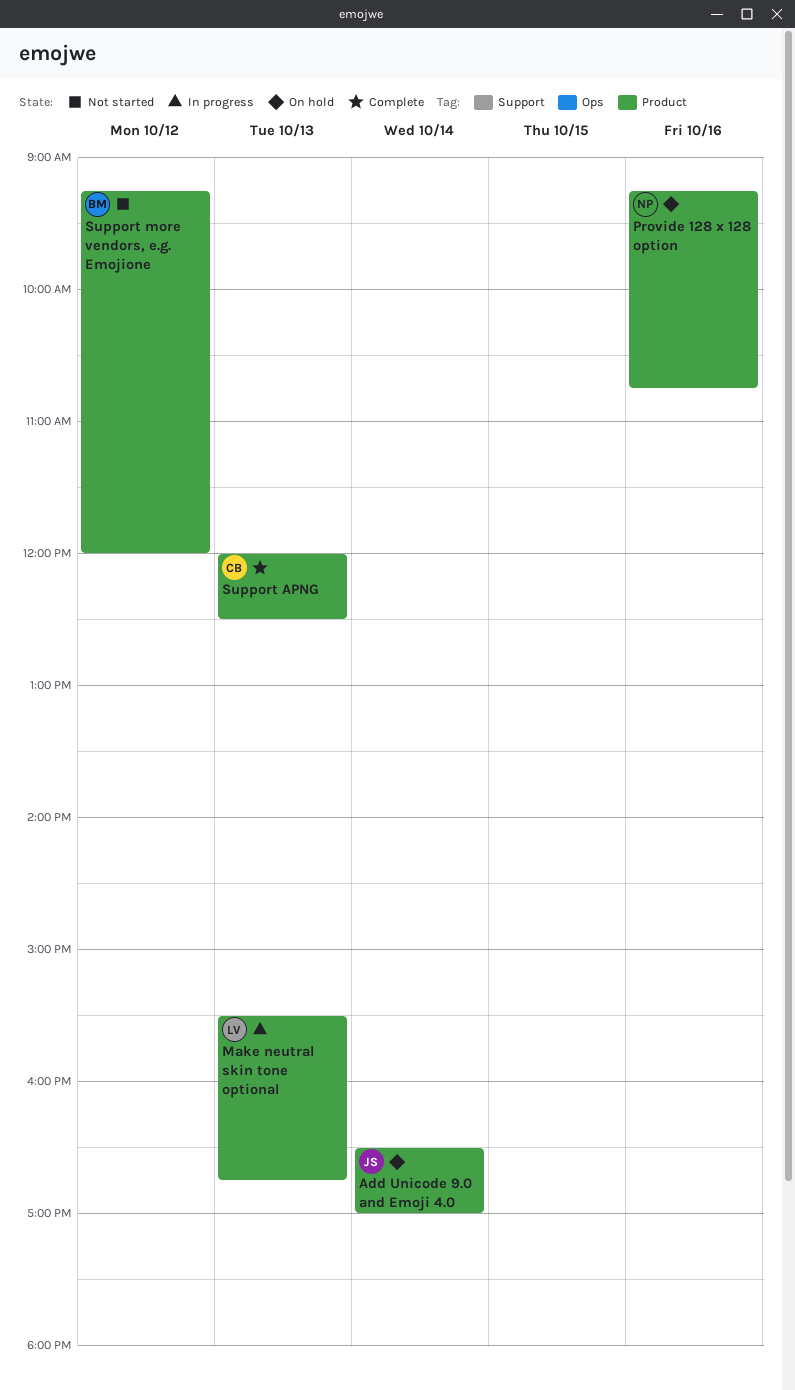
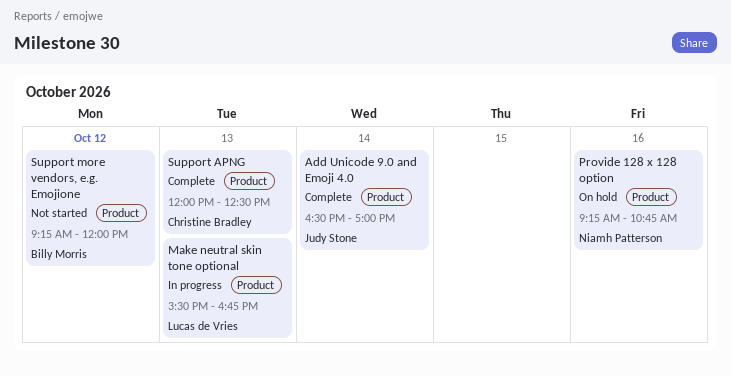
Add Unicode 9.0 and Emoji 4.0, status: On hold -> Complete

